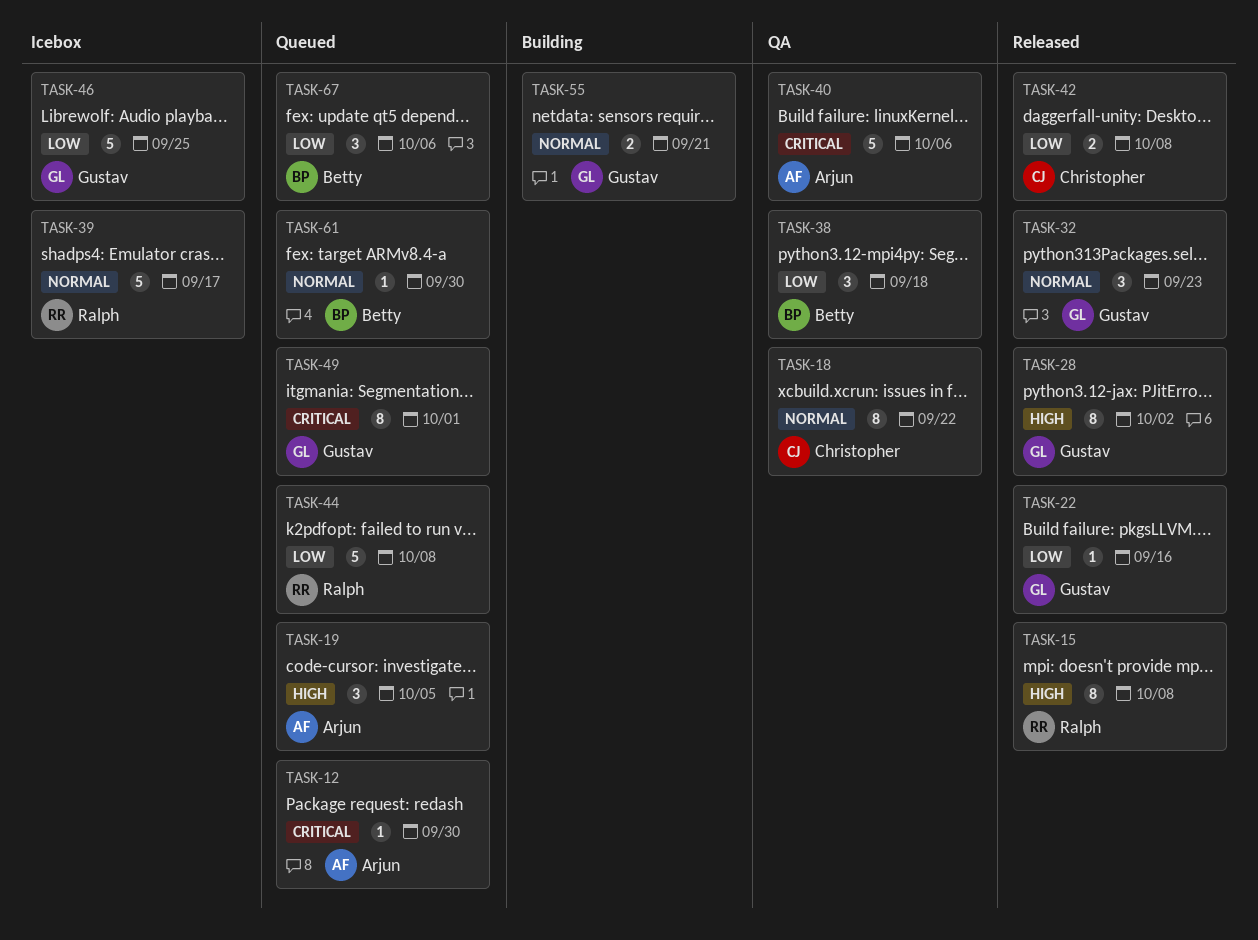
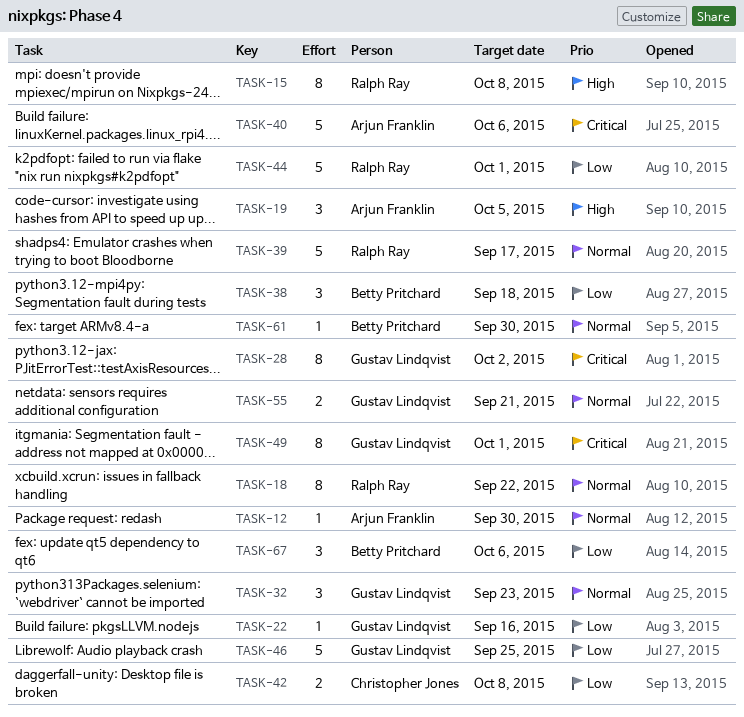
TASK-12, priority: Critical -> Normal
TASK-18, owner: Christopher Jones -> Ralph Ray
TASK-28, priority: High -> Critical
TASK-44, due: Oct 8 -> Oct 1

